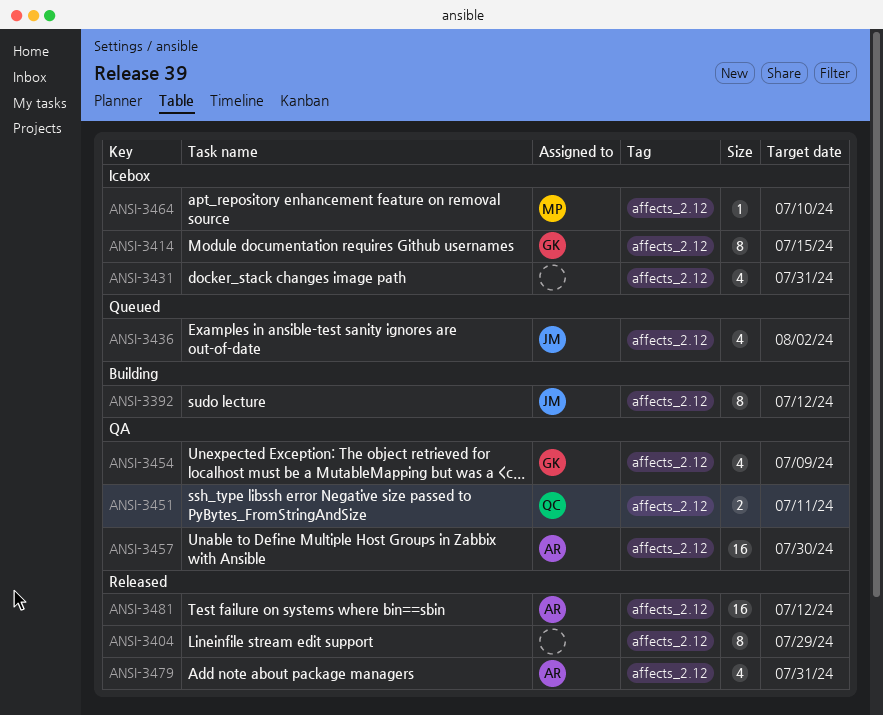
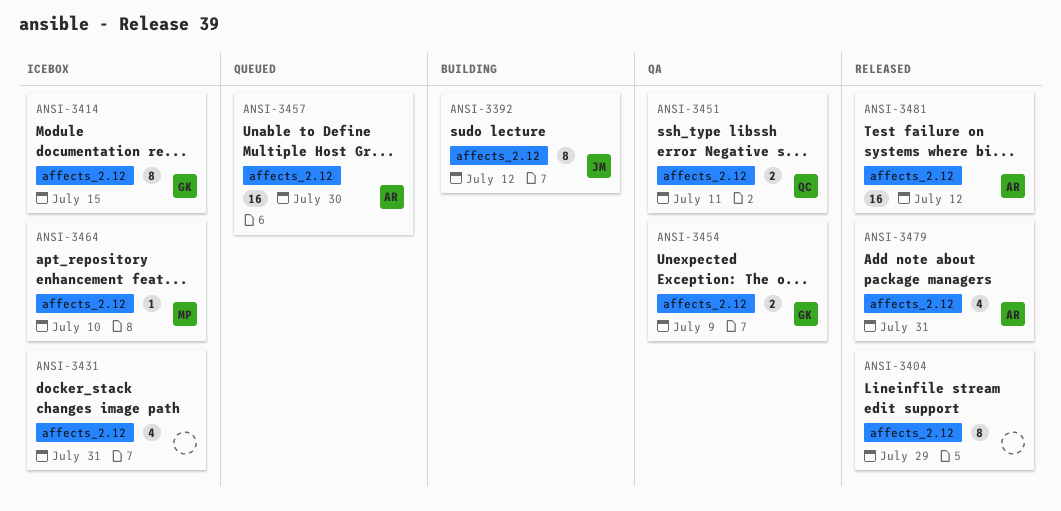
ANSI-3436: present -> none
ANSI-3454, estimate: 4 -> 2
ANSI-3457, status: QA -> Queued

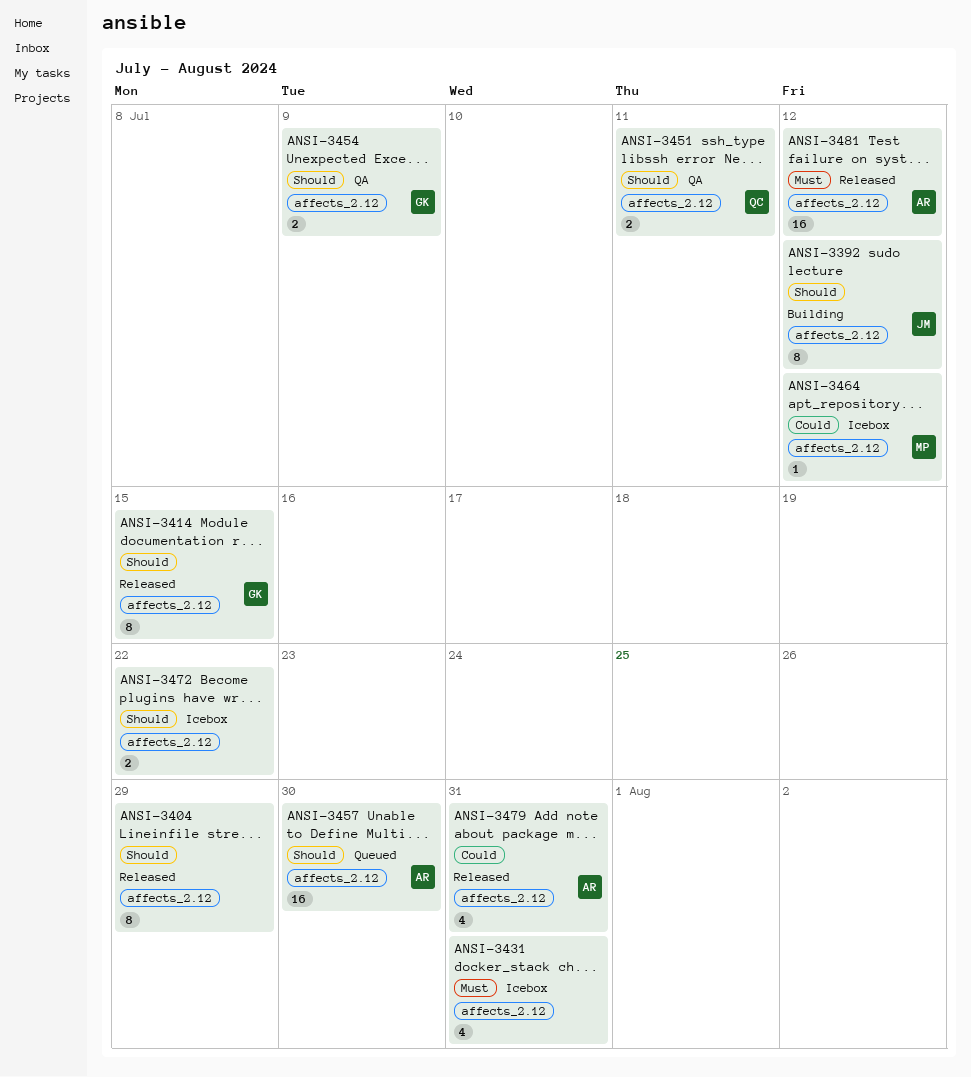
ANSI-3414, status: Icebox -> Released
ANSI-3464, due: Jul 10 -> Jul 12
ANSI-3472: none -> present

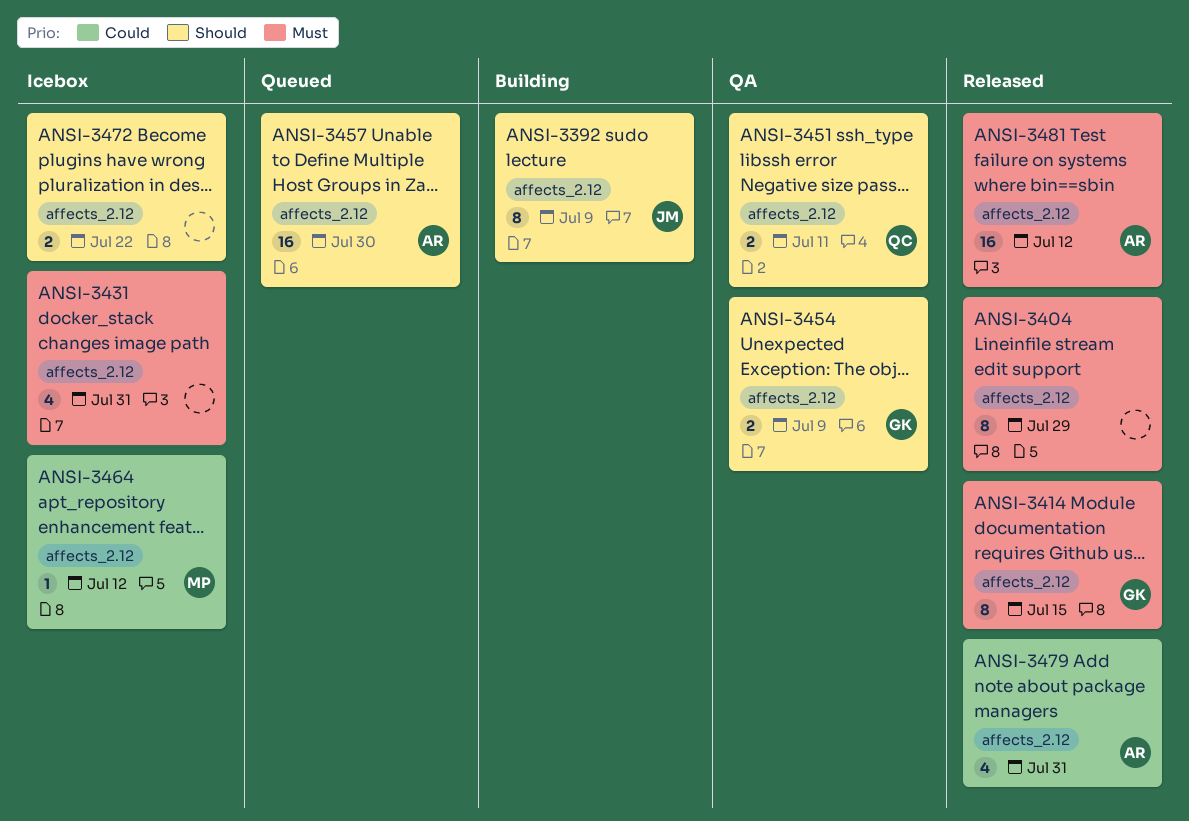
ANSI-3392, due: Jul 12 -> Jul 9
ANSI-3404, priority: Should -> Must
ANSI-3414, priority: Should -> Must

